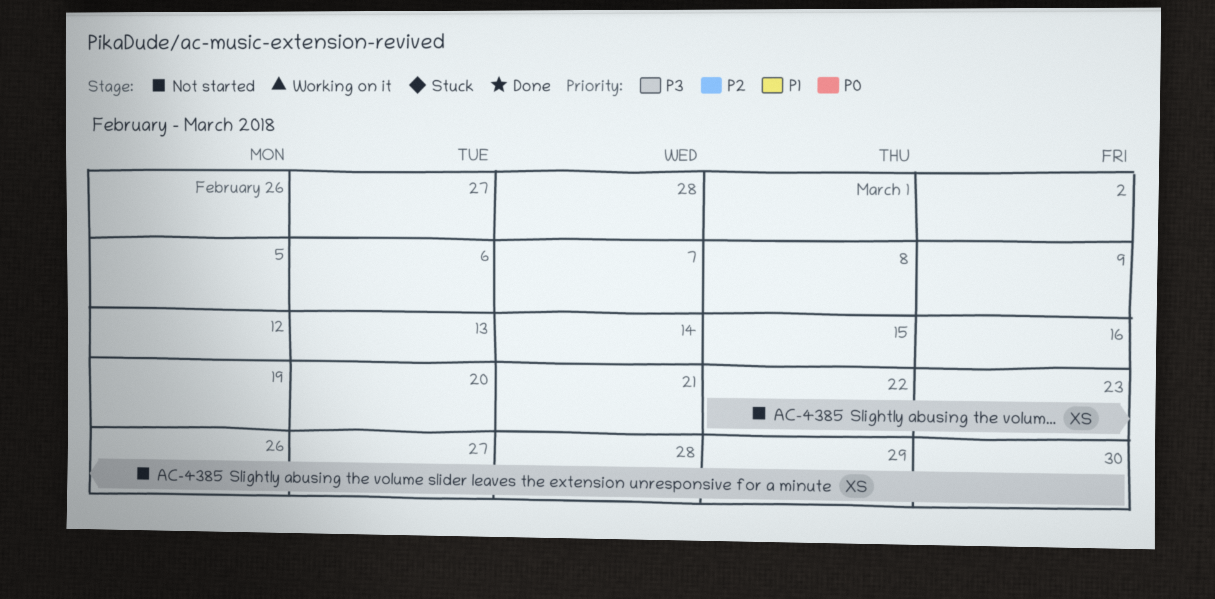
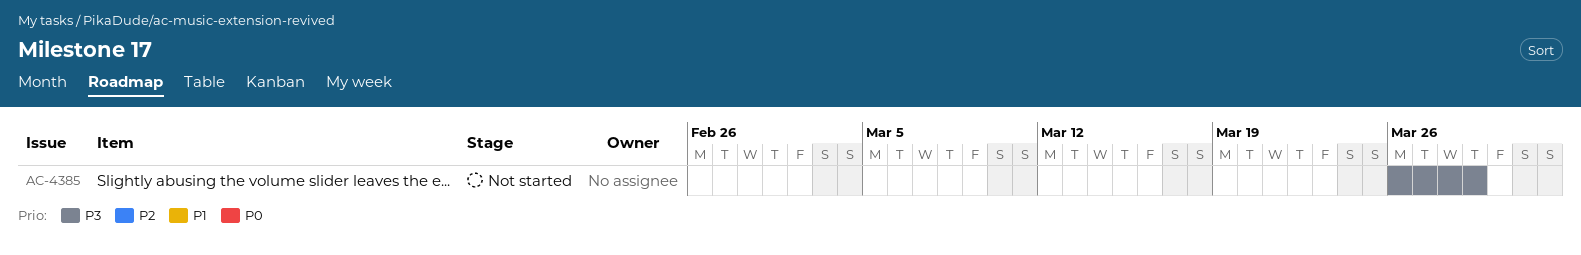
AC-4385, start: Mar 22 -> Mar 26
AC-4385, due: Mar 30 -> Mar 29

